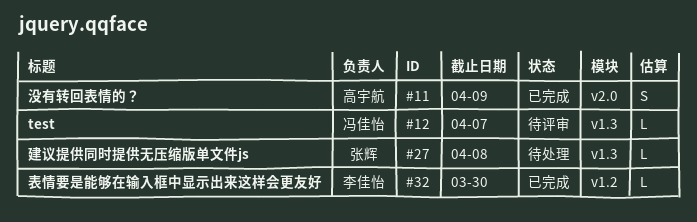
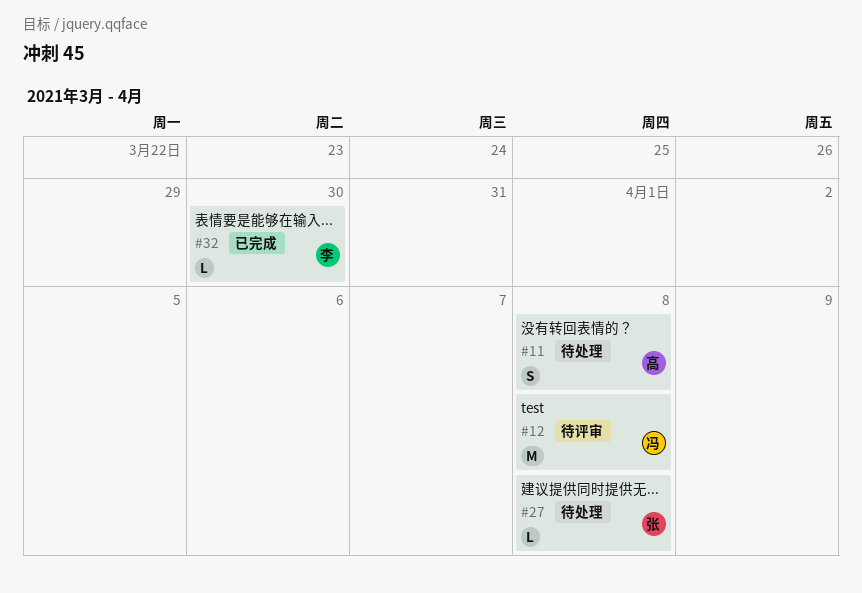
#11, status: 已完成 -> 待处理
#11, due: Apr 9 -> Apr 8
#12, estimate: L -> M
#12, due: Apr 7 -> Apr 8

